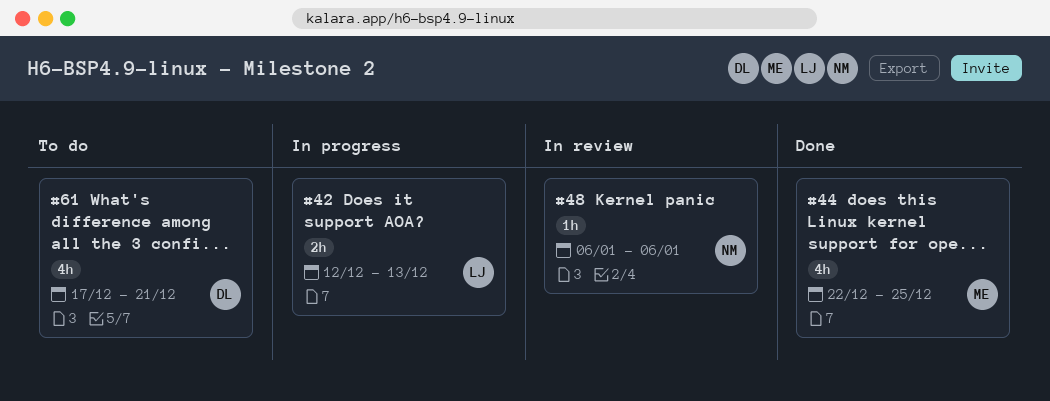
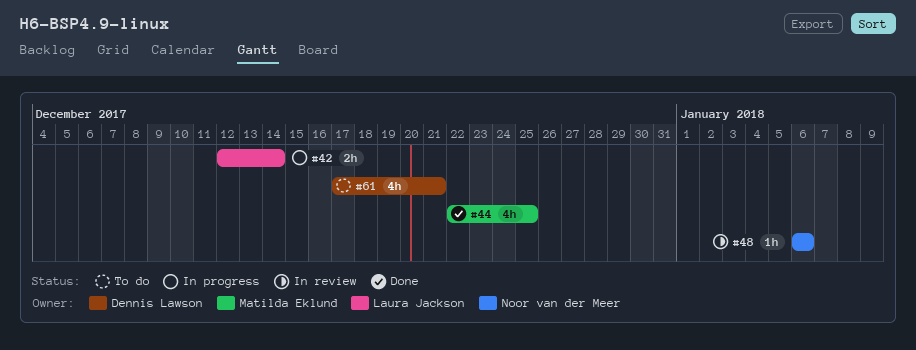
#42, due: Dec 13 -> Dec 14

